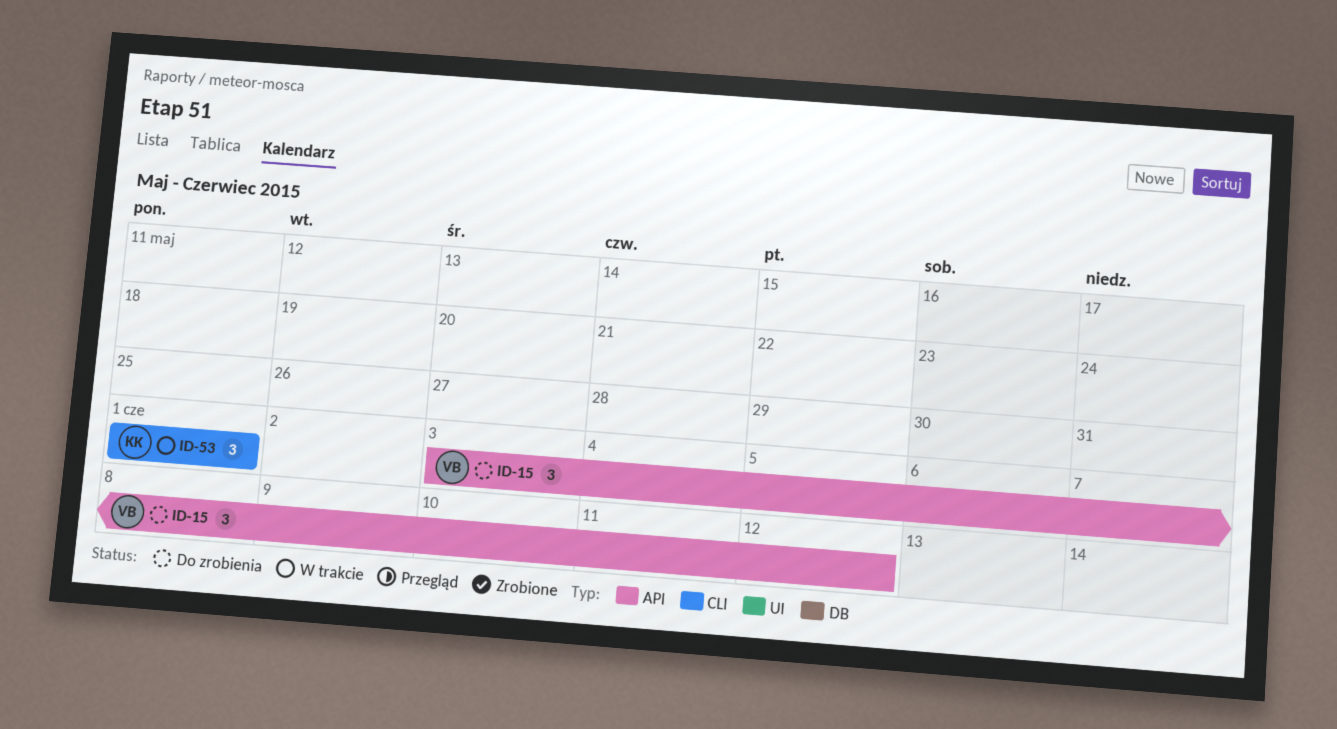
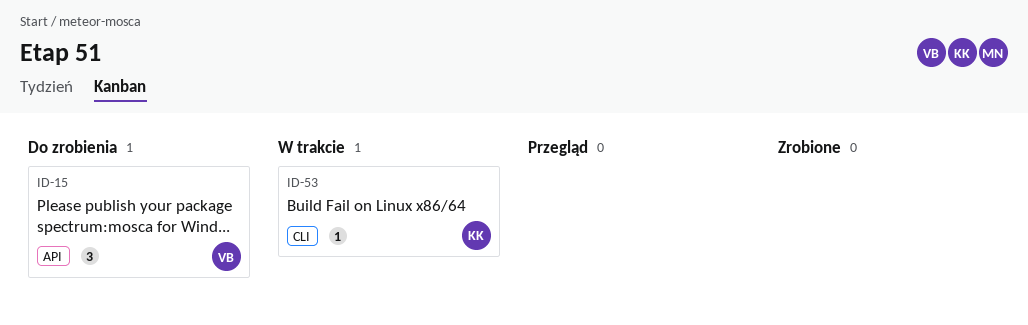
ID-53, estimate: 3 -> 1

